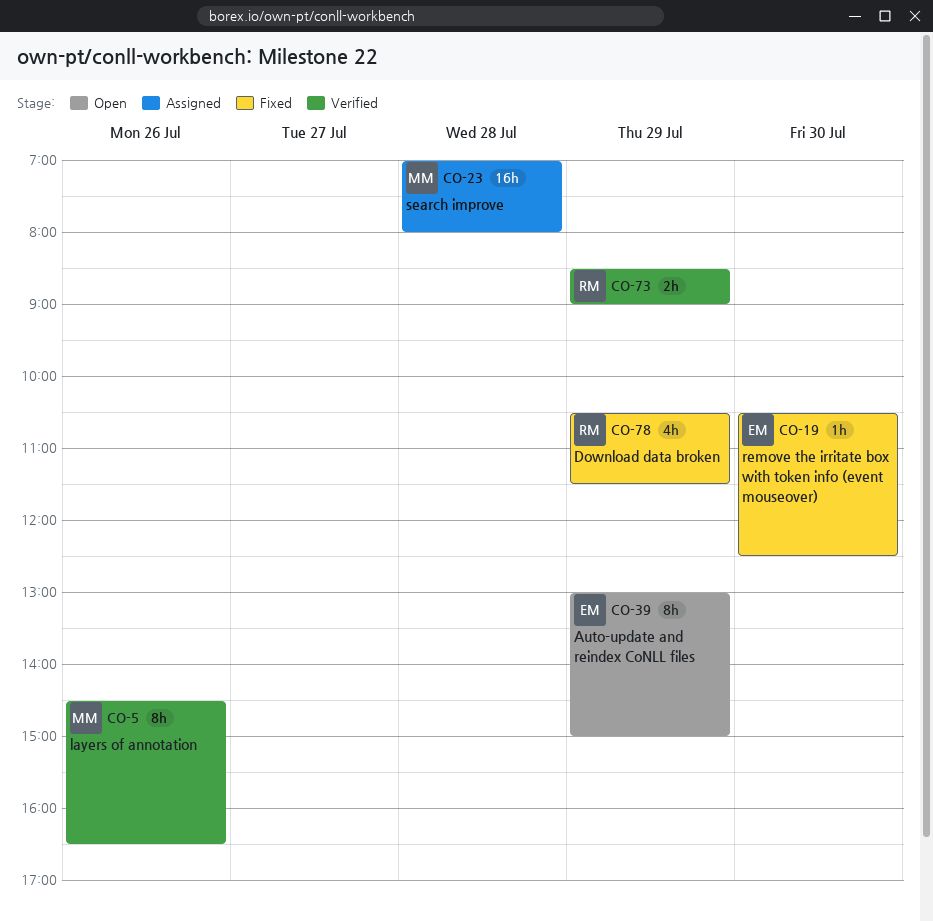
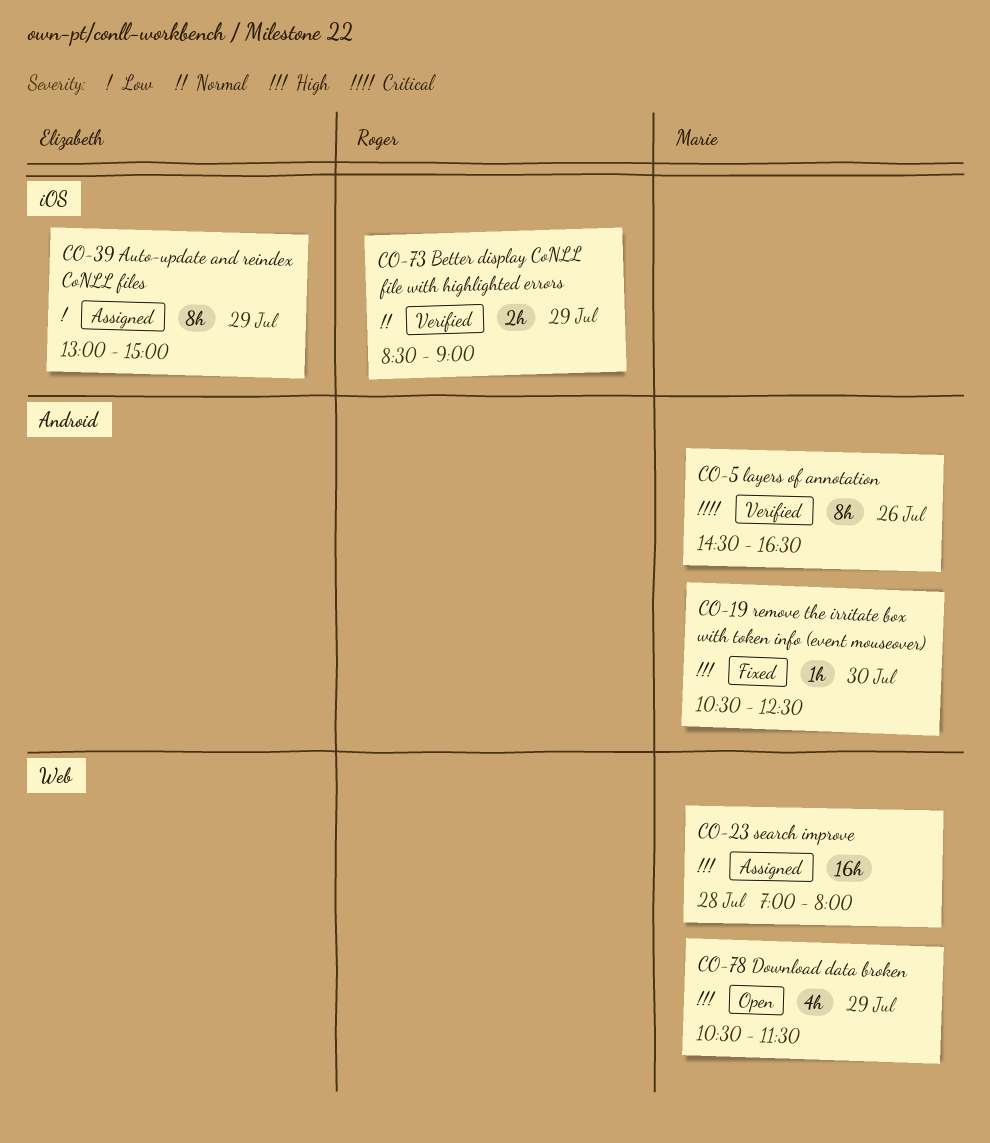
CO-19, owner: Elizabeth -> Marie
CO-39, status: Open -> Assigned
CO-78, status: Fixed -> Open
CO-78, owner: Roger -> Marie

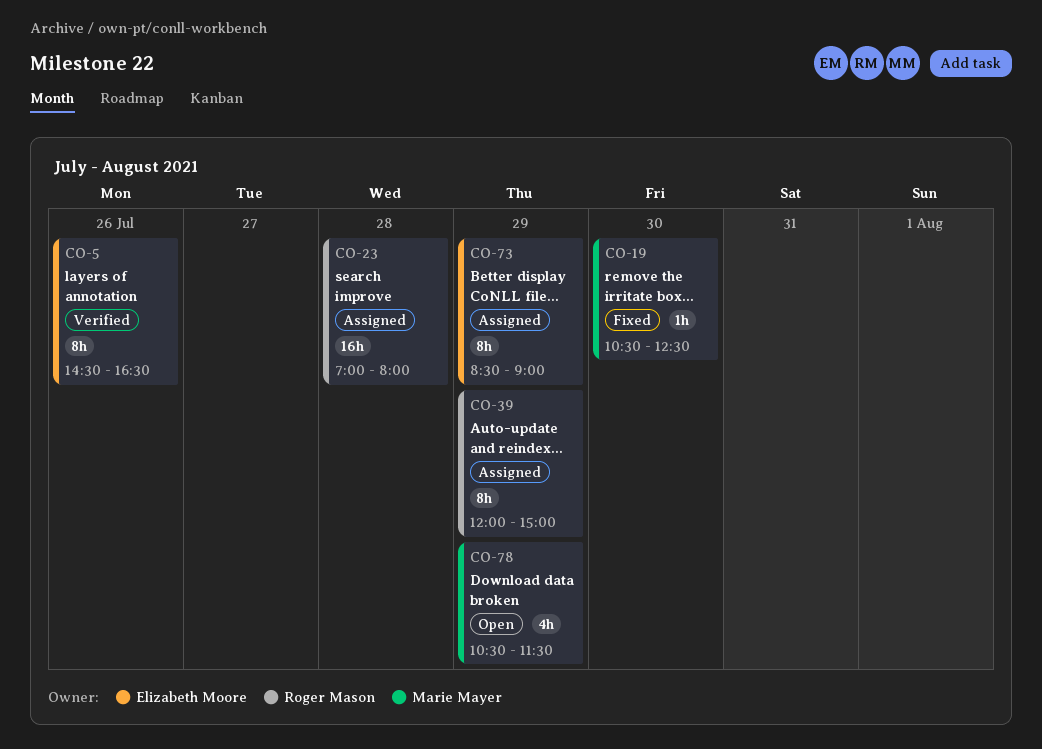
CO-5, owner: Marie Mayer -> Elizabeth Moore
CO-23, owner: Marie Mayer -> Roger Mason
CO-39, owner: Elizabeth Moore -> Roger Mason
CO-39, begins: 13:00 -> 12:00
CO-73, status: Verified -> Assigned
CO-73, owner: Roger Mason -> Elizabeth Moore
CO-73, estimate: 2h -> 8h

